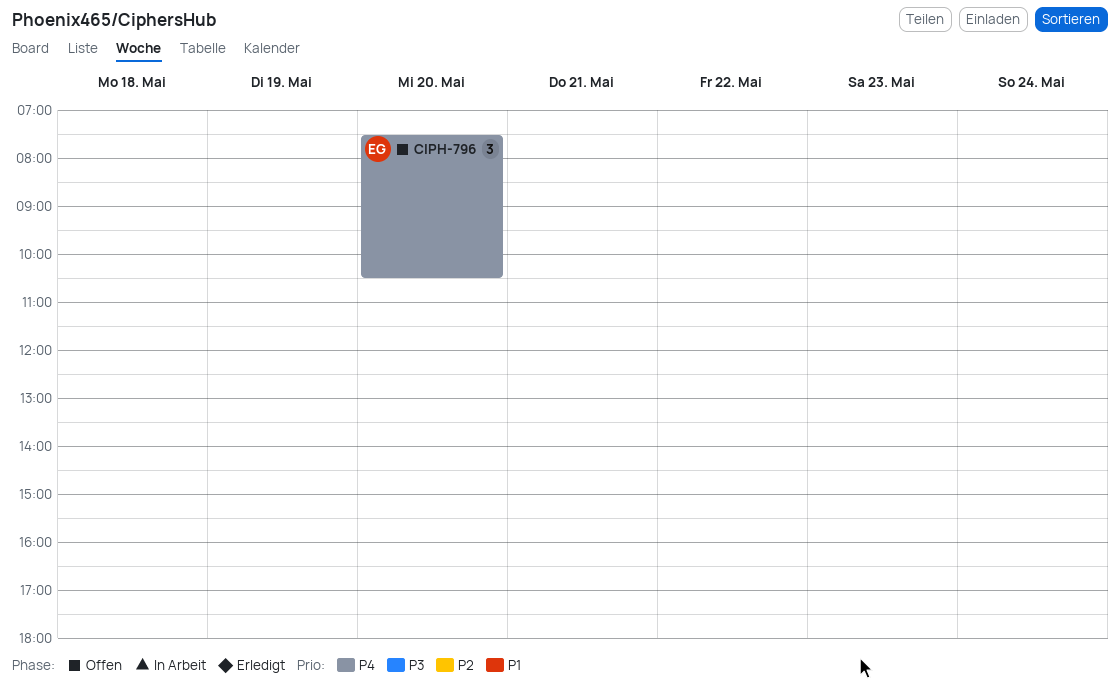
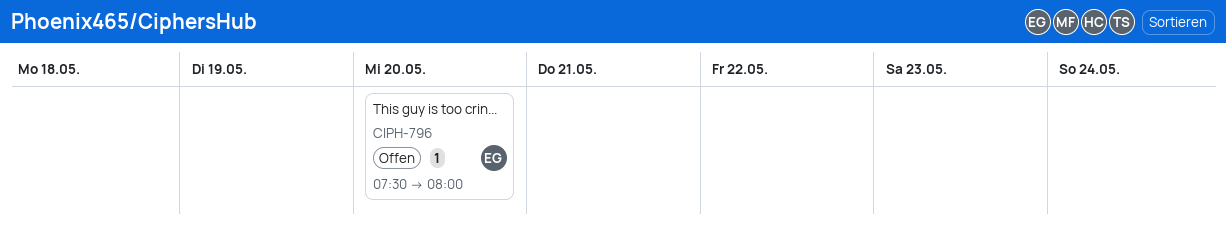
CIPH-796, estimate: 3 -> 1
CIPH-796, ends: 10:30 -> 08:00

